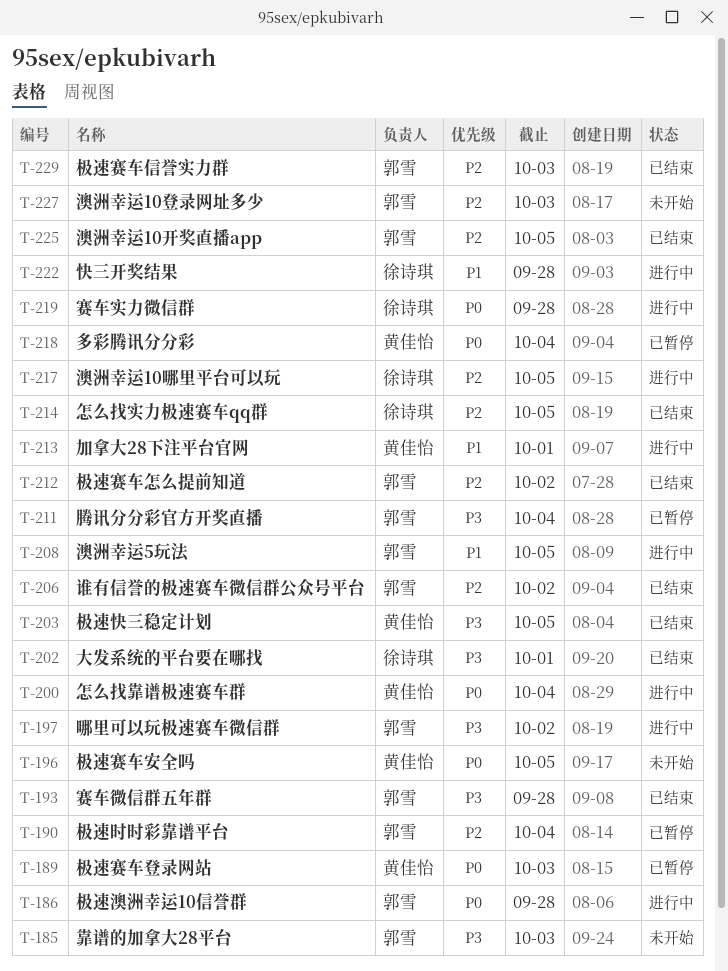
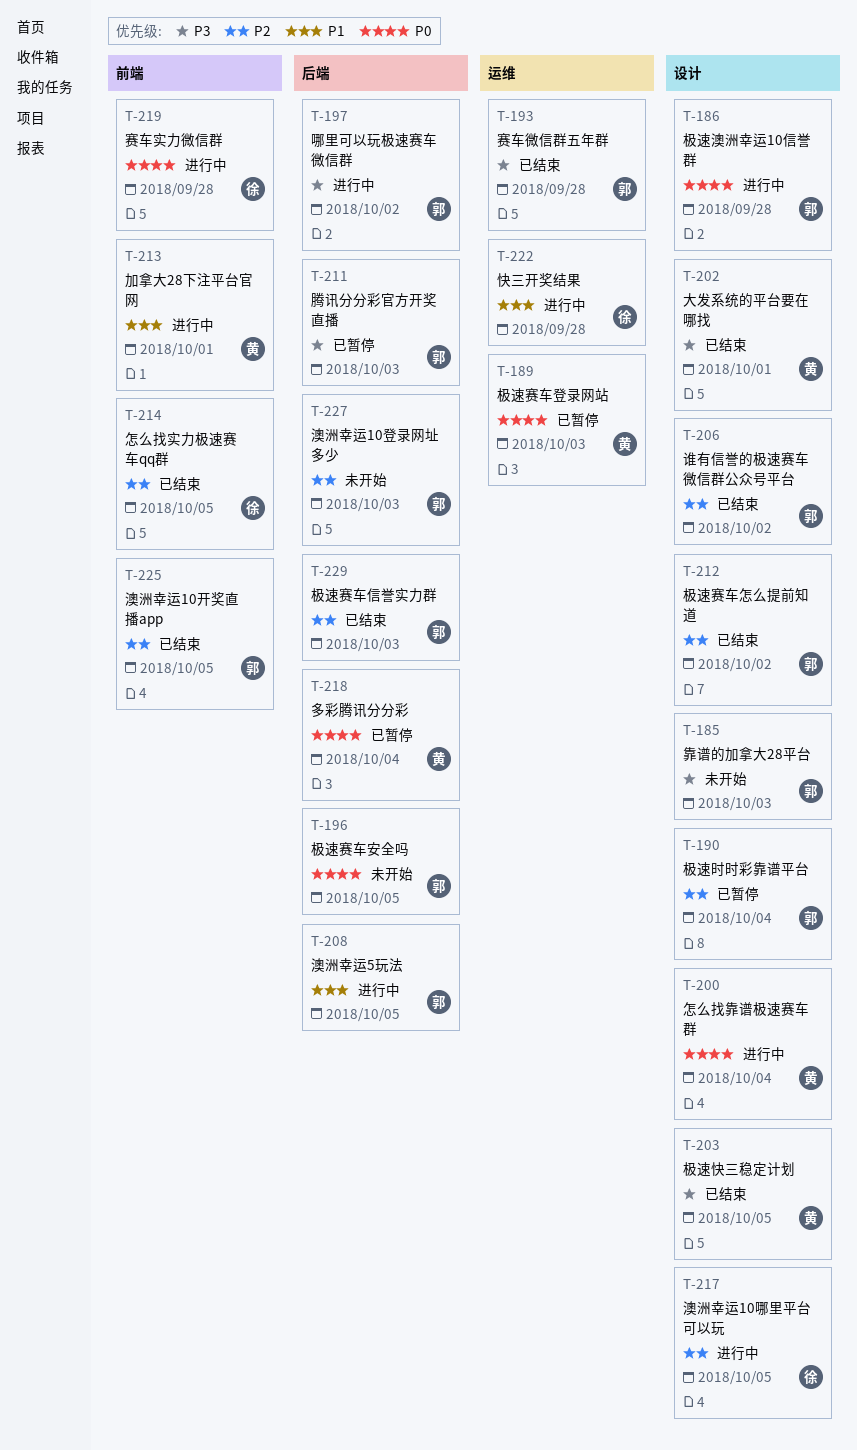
T-196, owner: 黄佳怡 -> 郭雪
T-202, owner: 徐诗琪 -> 黄佳怡
T-211, due: Oct 4 -> Oct 3

